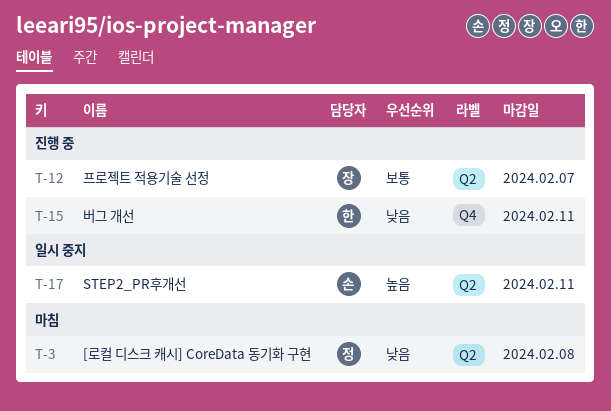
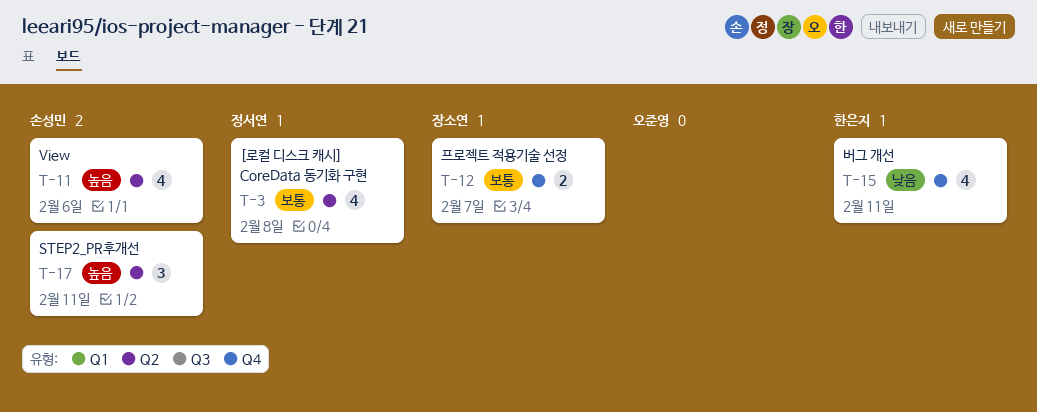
T-3, priority: 낮음 -> 보통
T-11: none -> present
T-12, label: Q2 -> Q4

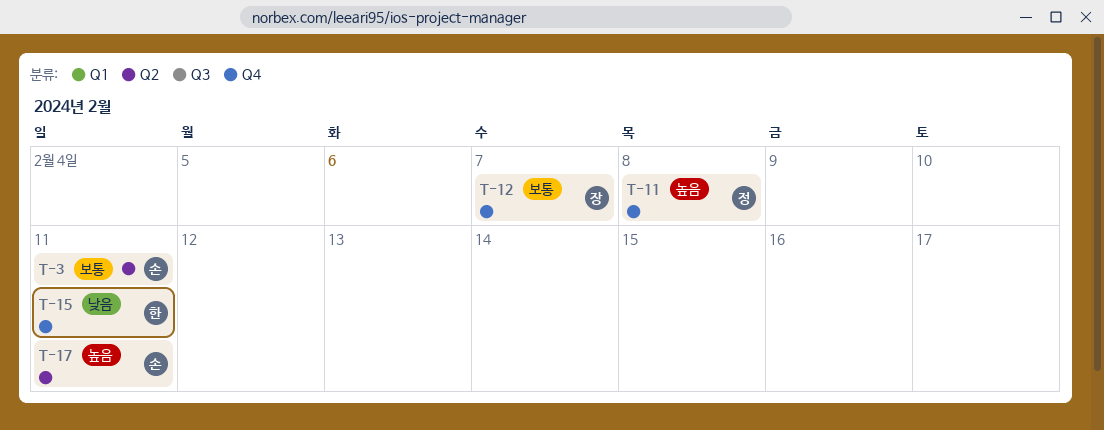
T-3, owner: 정서연 -> 손성민
T-3, due: Feb 8 -> Feb 11
T-11, owner: 손성민 -> 정서연
T-11, label: Q2 -> Q4
T-11, due: Feb 6 -> Feb 8

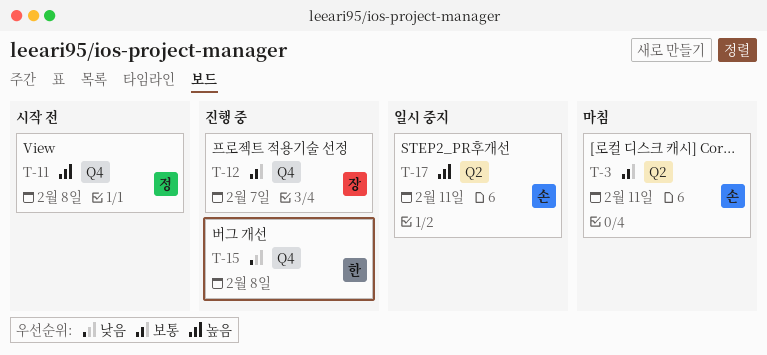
T-15, due: Feb 11 -> Feb 8

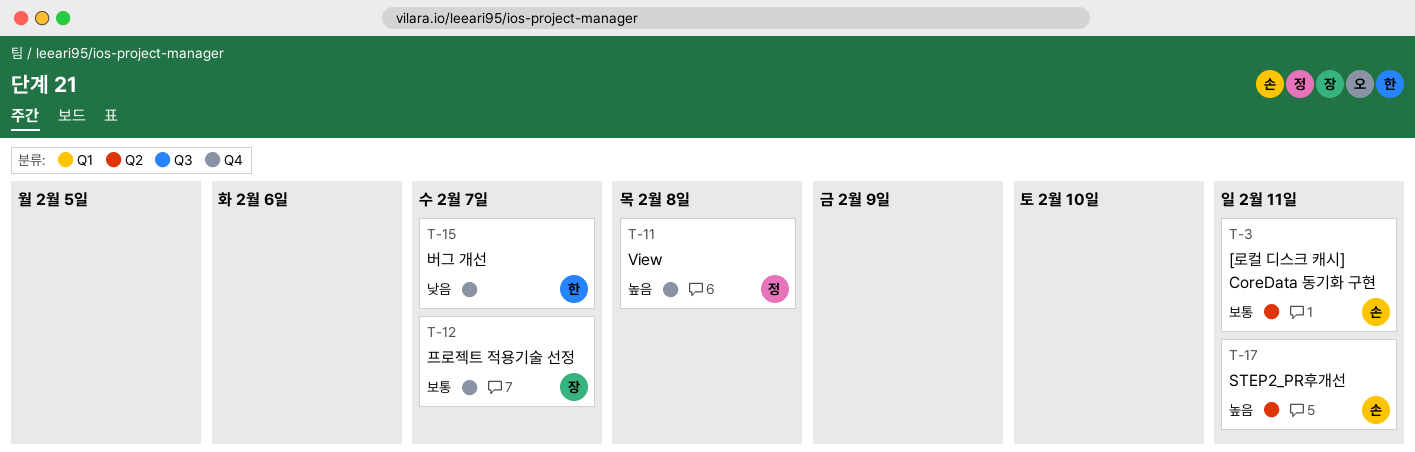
T-15, due: Feb 8 -> Feb 7

